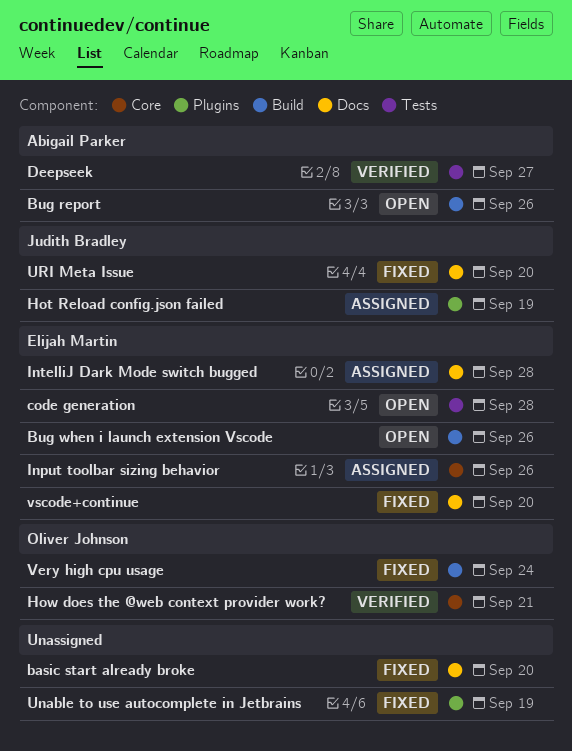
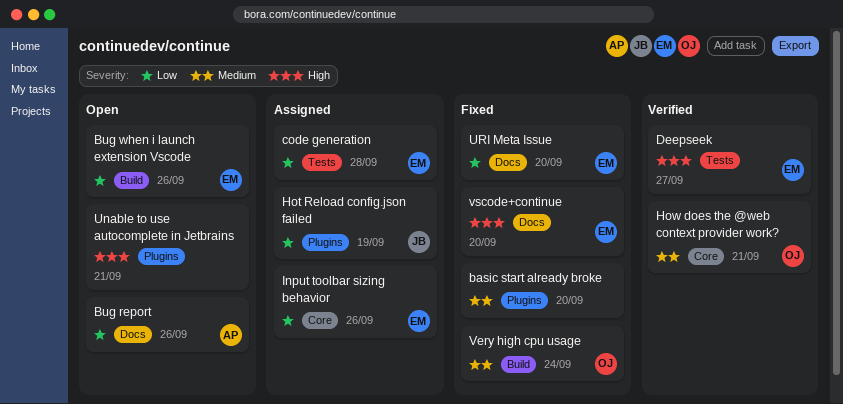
basic start already broke, label: Docs -> Plugins
Bug report, label: Build -> Docs
code generation, status: Open -> Assigned
Deepseek, owner: Abigail Parker -> Elijah Martin
IntelliJ Dark Mode switch bugged: present -> none
Unable to use autocomplete in Jetbrains, status: Fixed -> Open
Unable to use autocomplete in Jetbrains, due: Sep 19 -> Sep 21
URI Meta Issue, owner: Judith Bradley -> Elijah Martin

